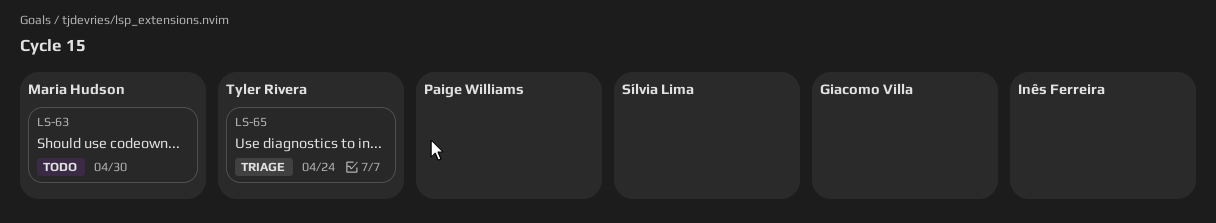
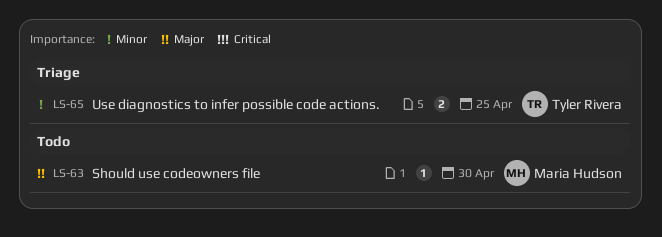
LS-65, due: Apr 24 -> Apr 25

